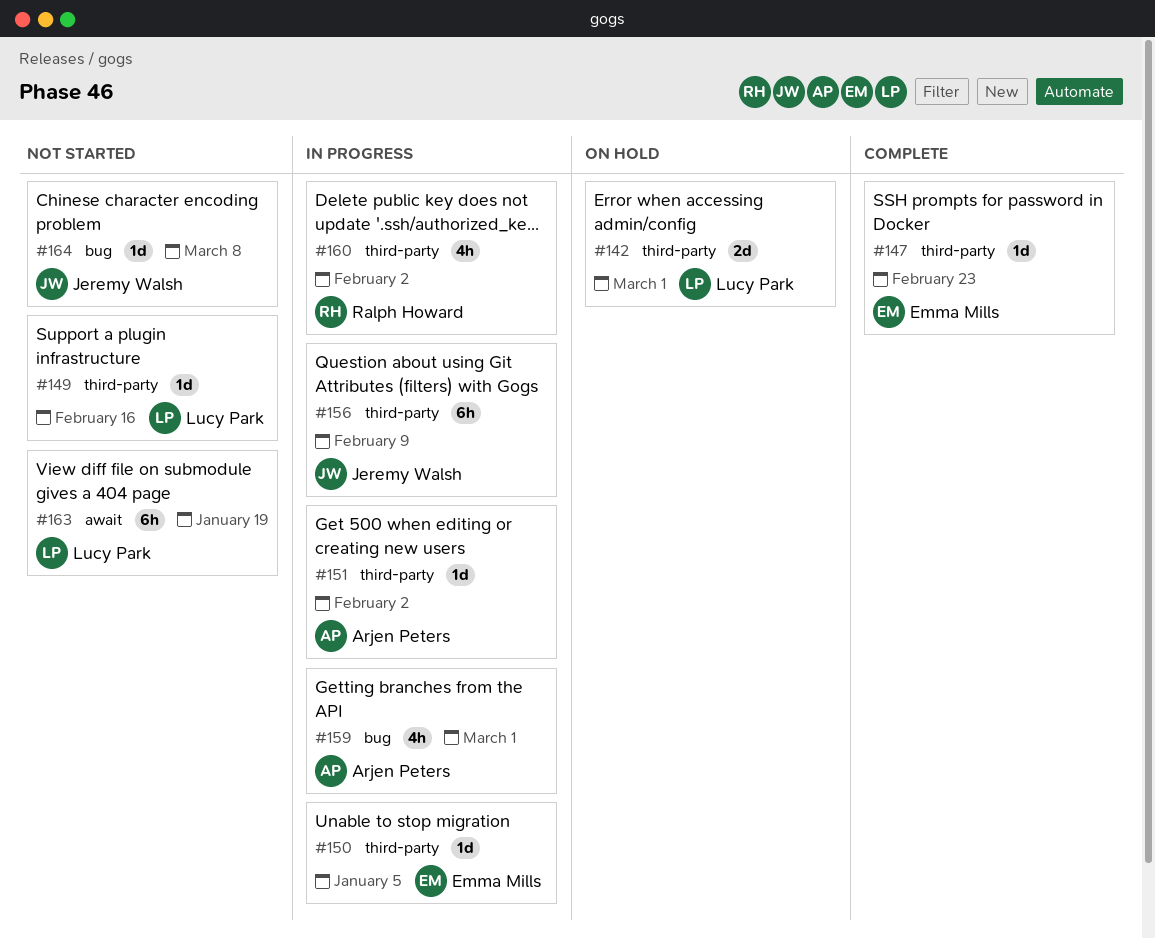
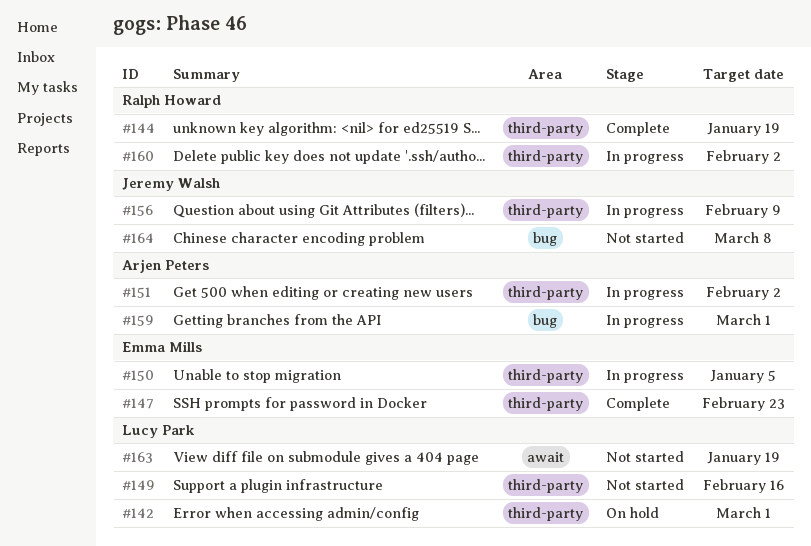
#144: none -> present

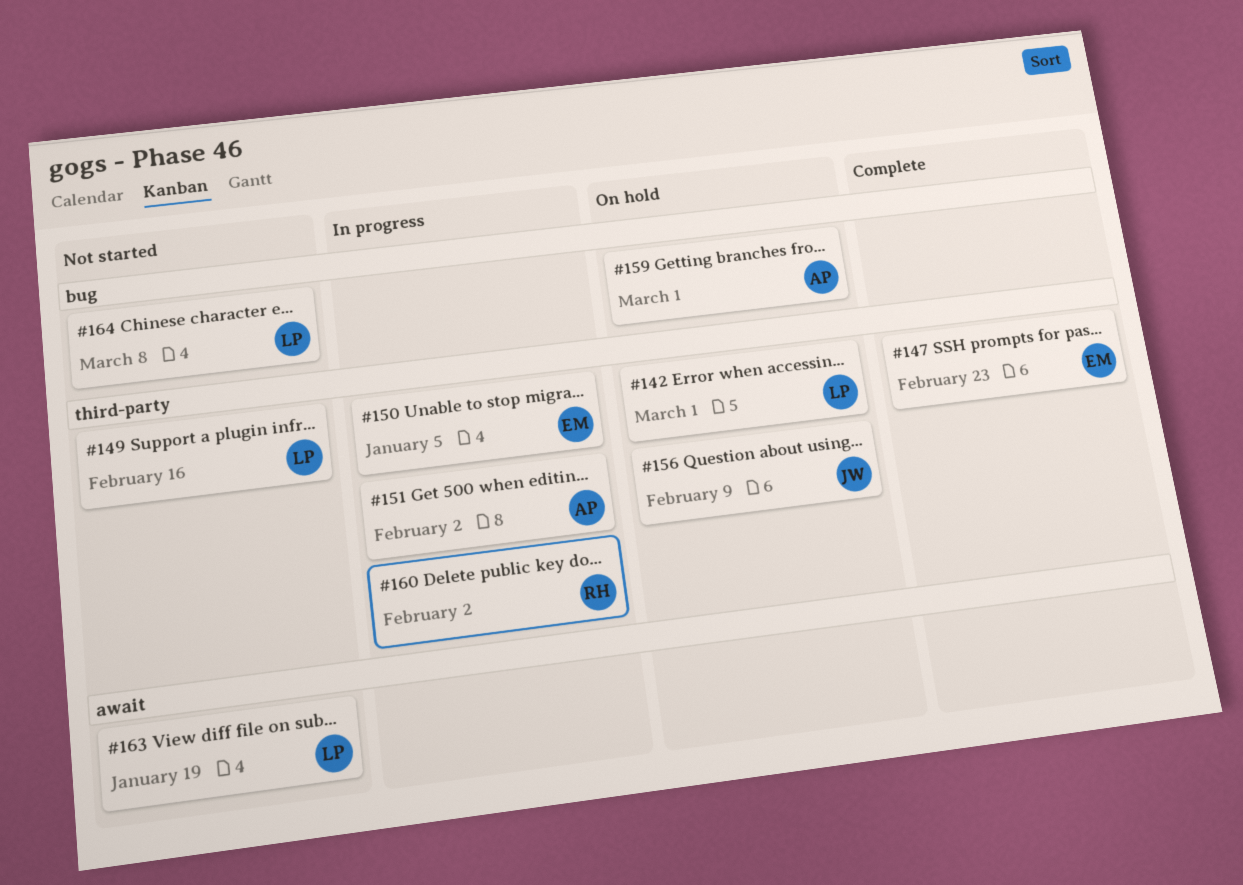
#144: present -> none
#156, status: In progress -> On hold
#159, status: In progress -> On hold
#164, owner: Jeremy Walsh -> Lucy Park

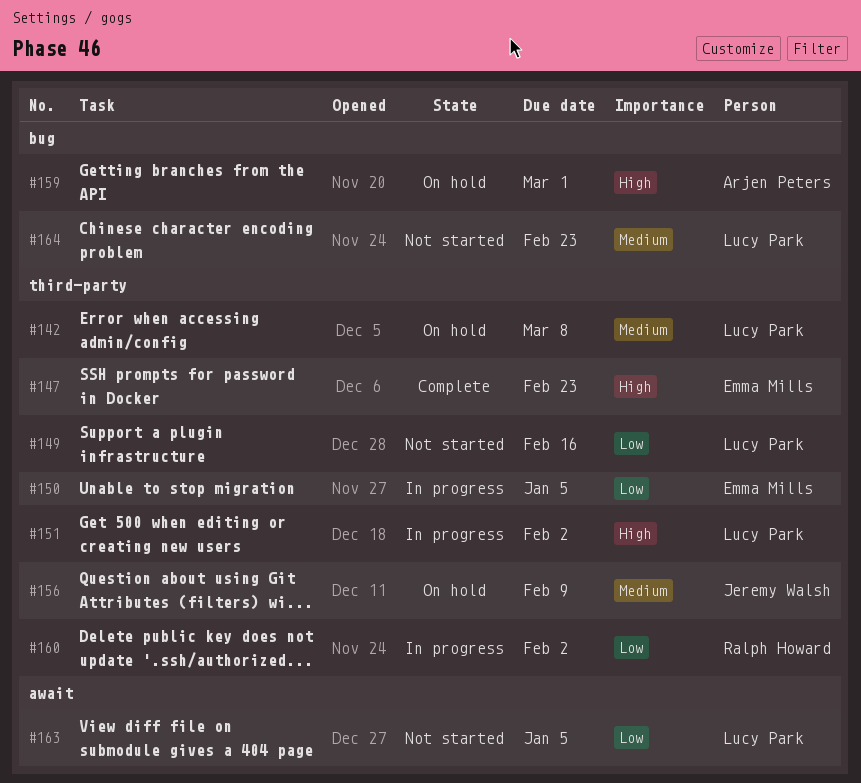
#142, due: Mar 1 -> Mar 8
#151, owner: Arjen Peters -> Lucy Park
#163, due: Jan 19 -> Jan 5
#164, due: Mar 8 -> Feb 23

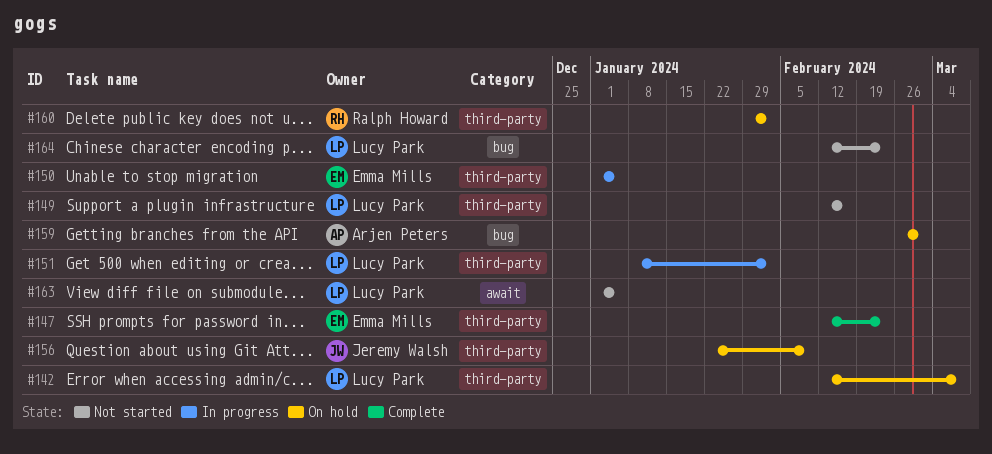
#160, status: In progress -> On hold

